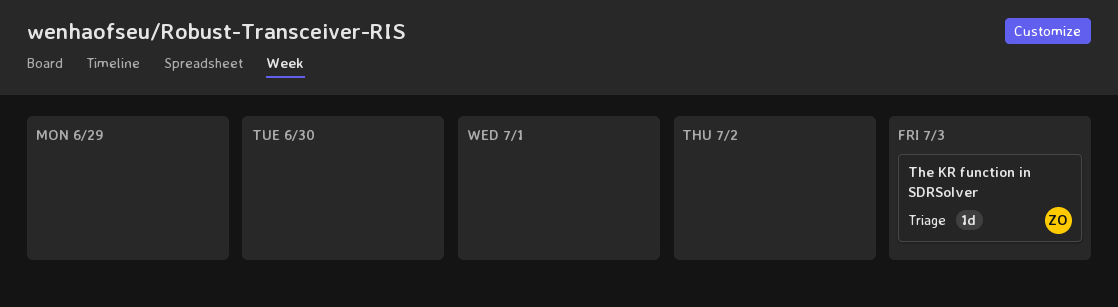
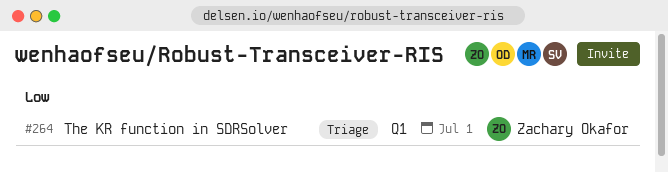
The KR function in SDRSolver, due: Jul 3 -> Jul 1

